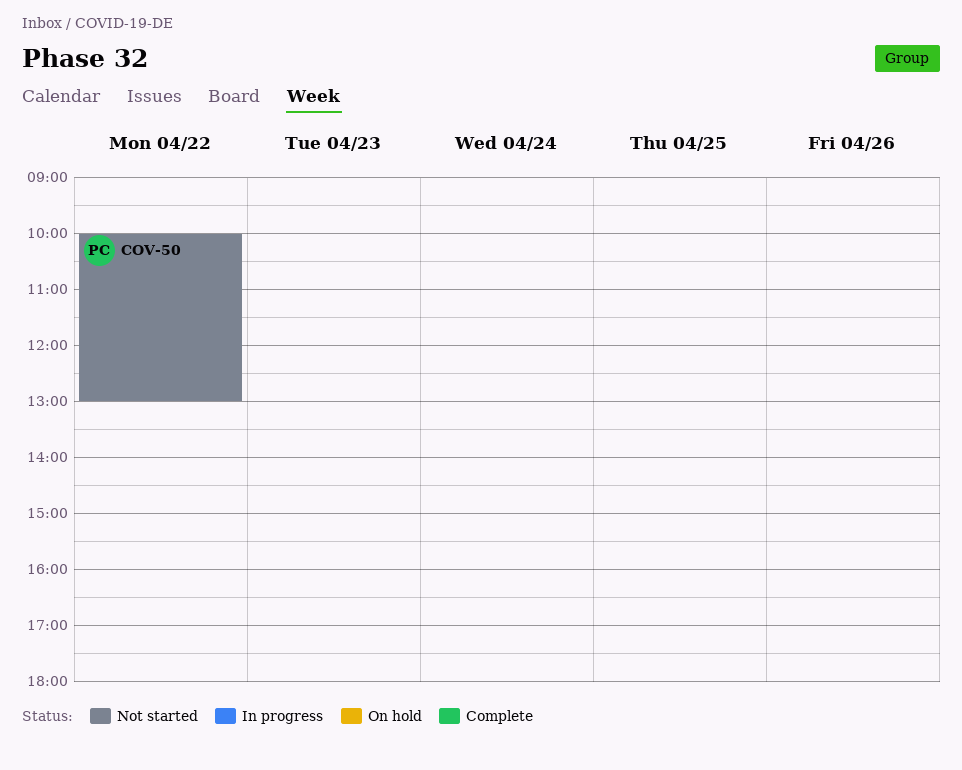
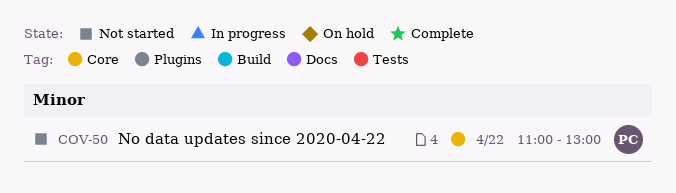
COV-50, begins: 10:00 -> 11:00

